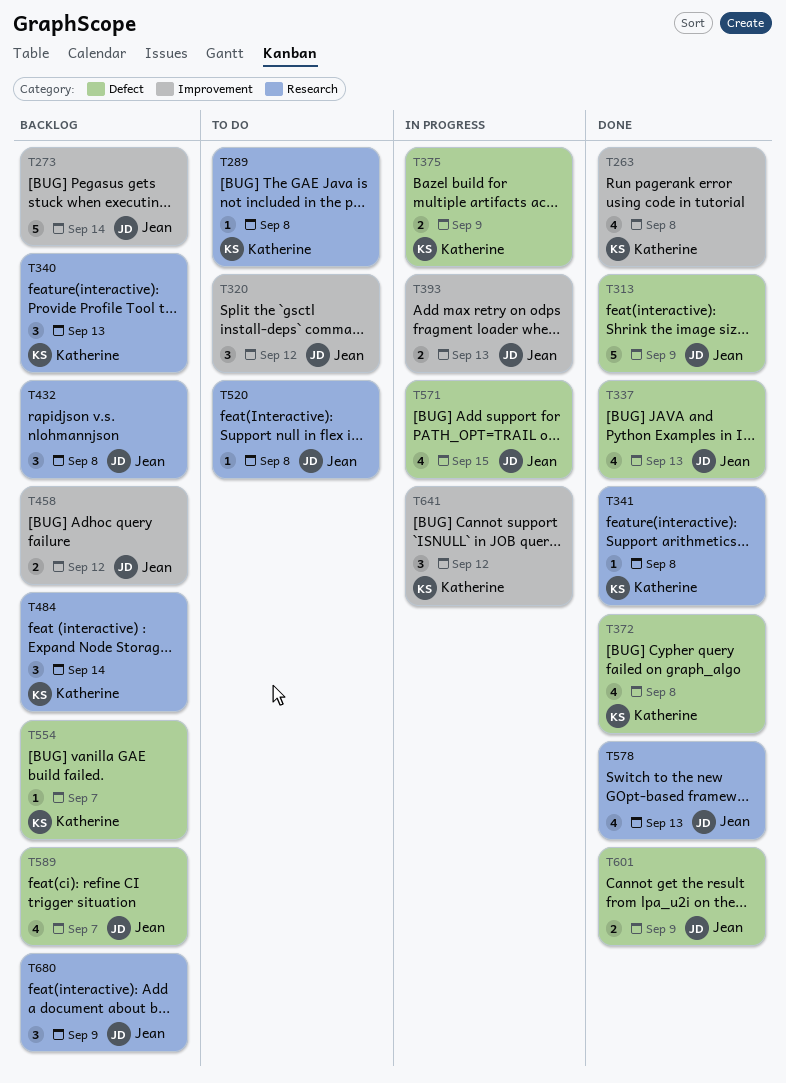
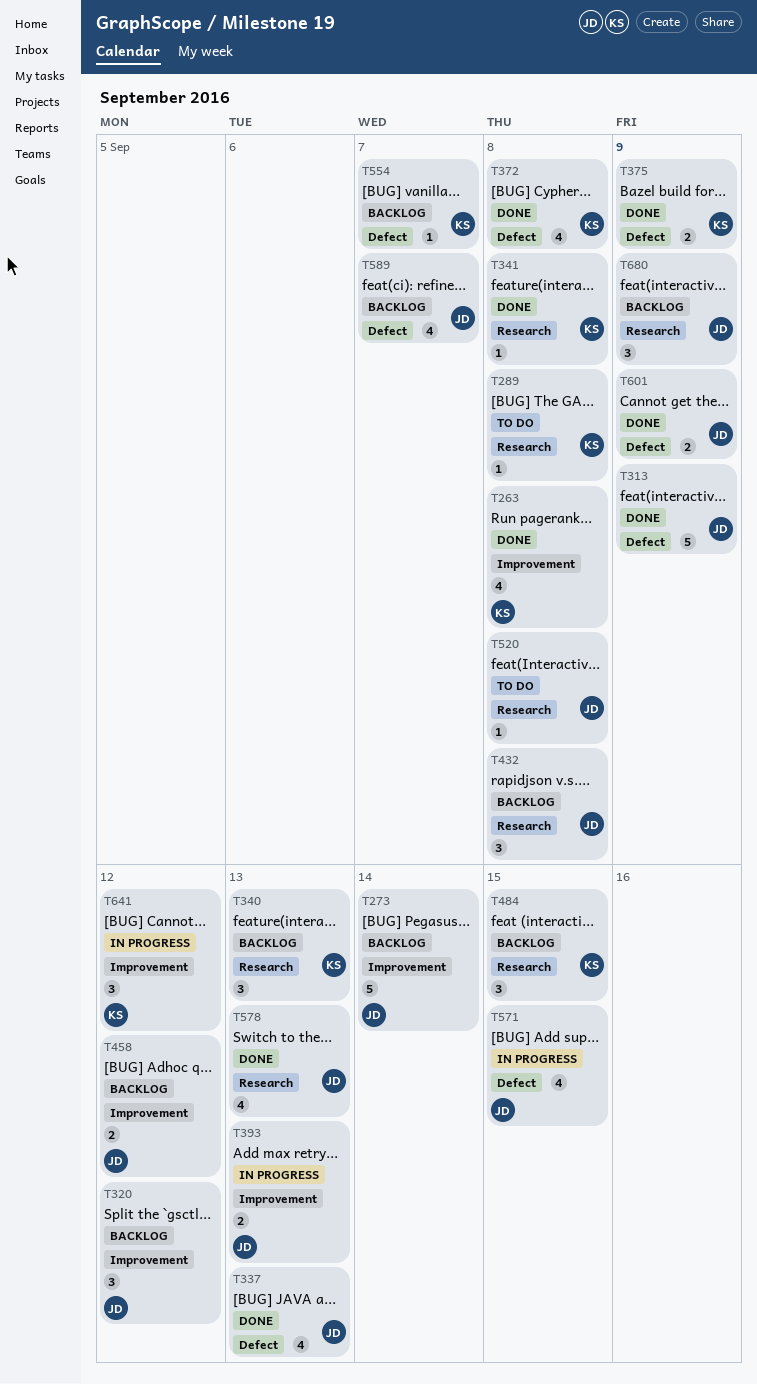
T320, status: To do -> Backlog
T375, status: In progress -> Done
T484, due: Sep 14 -> Sep 15

